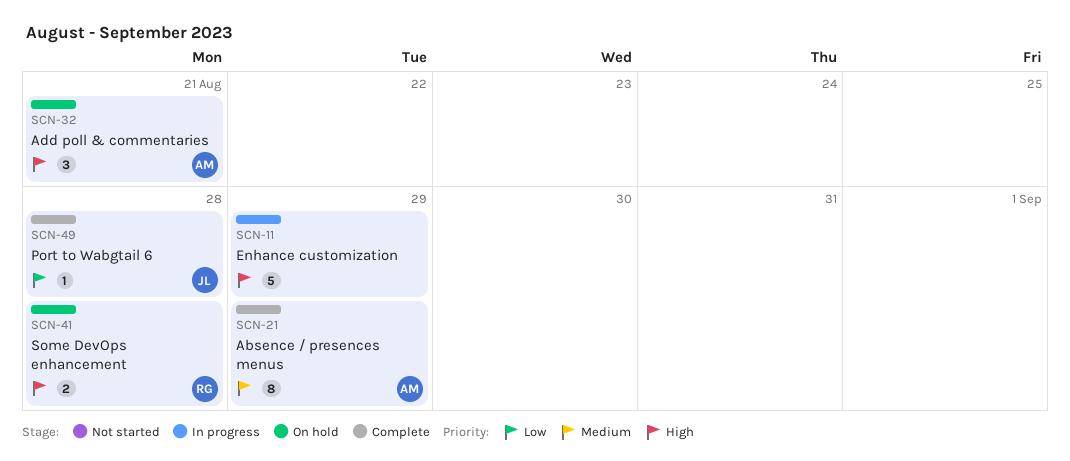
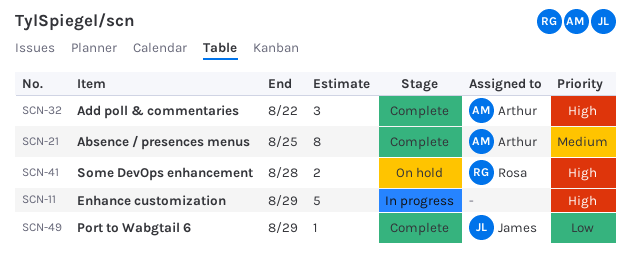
SCN-21, due: Aug 29 -> Aug 25
SCN-32, status: On hold -> Complete
SCN-32, due: Aug 21 -> Aug 22
SCN-49, due: Aug 28 -> Aug 29

